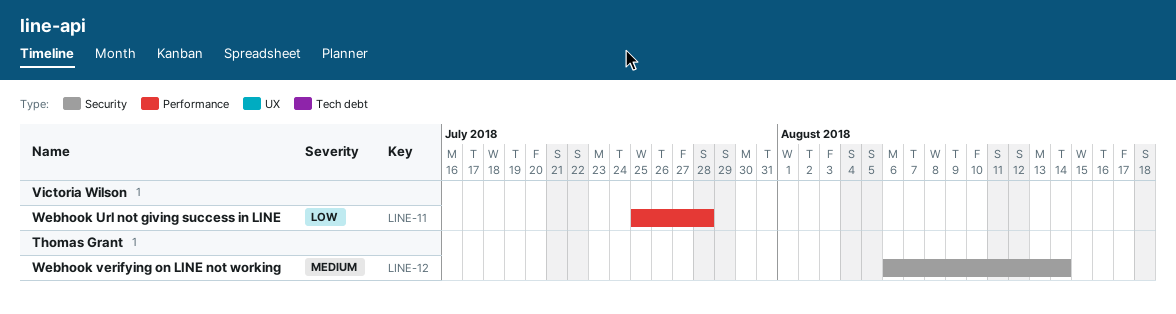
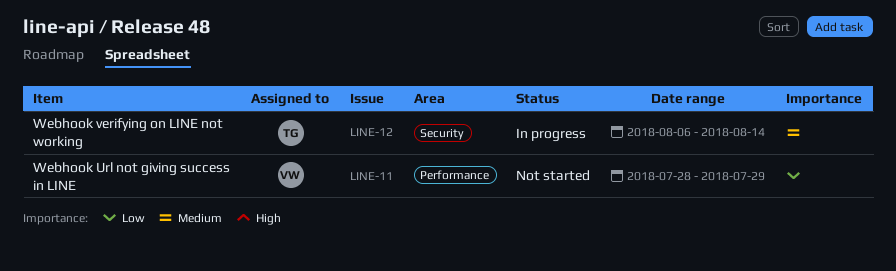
LINE-11, start: Jul 25 -> Jul 28
LINE-11, due: Jul 28 -> Jul 29

